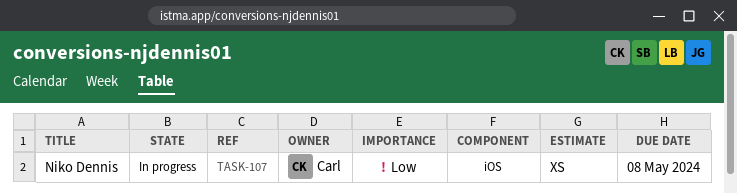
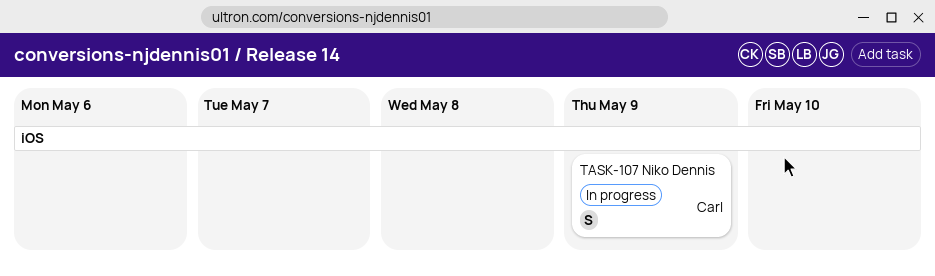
TASK-107, estimate: XS -> S
TASK-107, due: May 8 -> May 9

